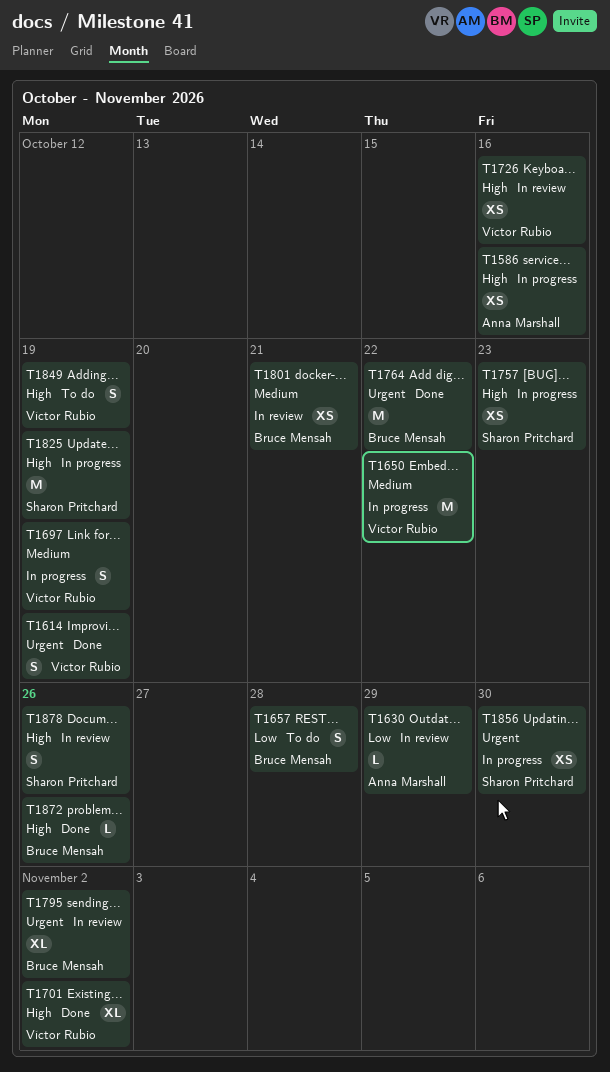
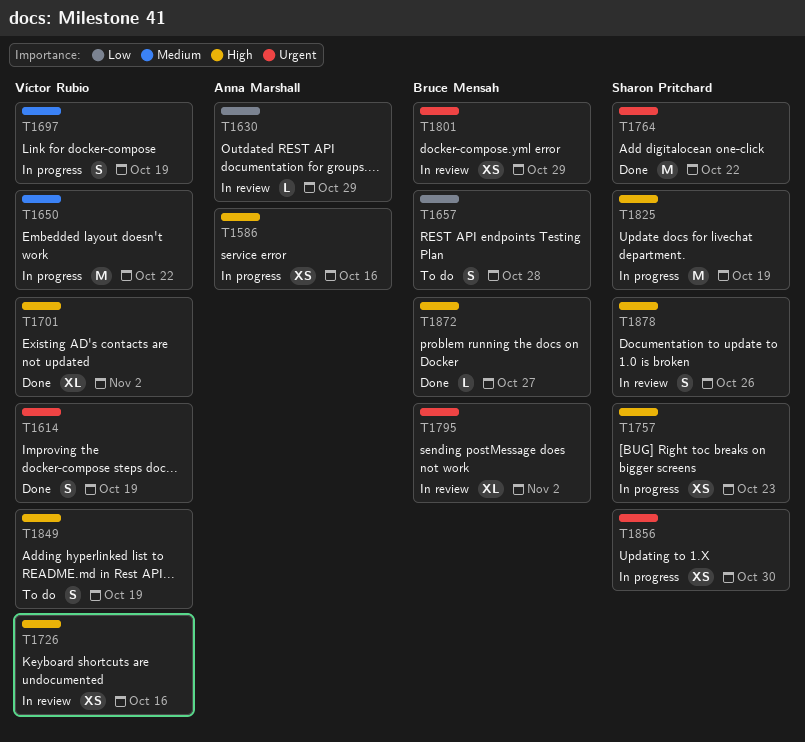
T1764, owner: Bruce Mensah -> Sharon Pritchard
T1801, priority: Medium -> Urgent
T1801, due: Oct 21 -> Oct 29
T1872, due: Oct 26 -> Oct 27

